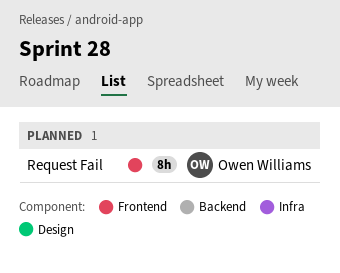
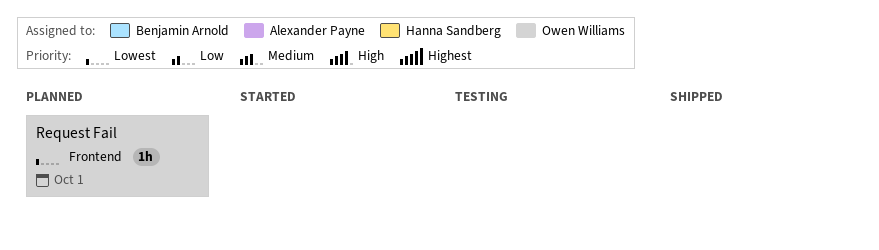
Request Fail, estimate: 8h -> 1h

